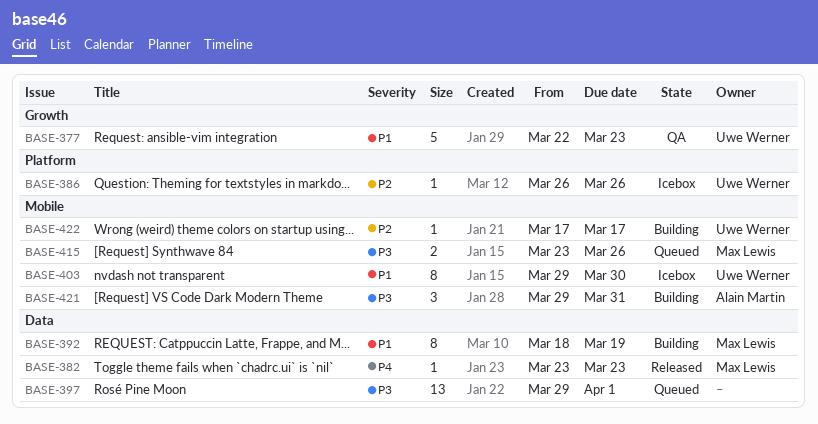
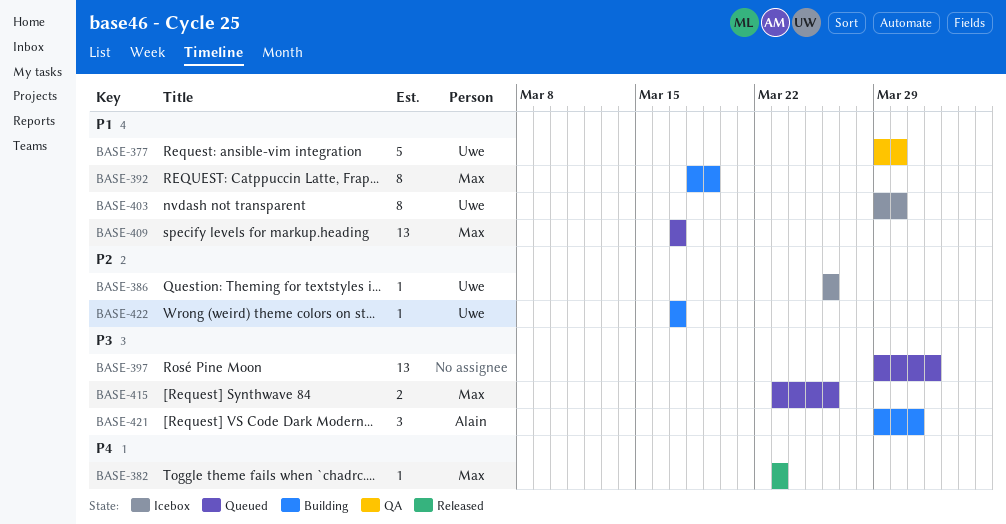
BASE-377, start: Mar 22 -> Mar 29
BASE-377, due: Mar 23 -> Mar 30
BASE-409: none -> present

